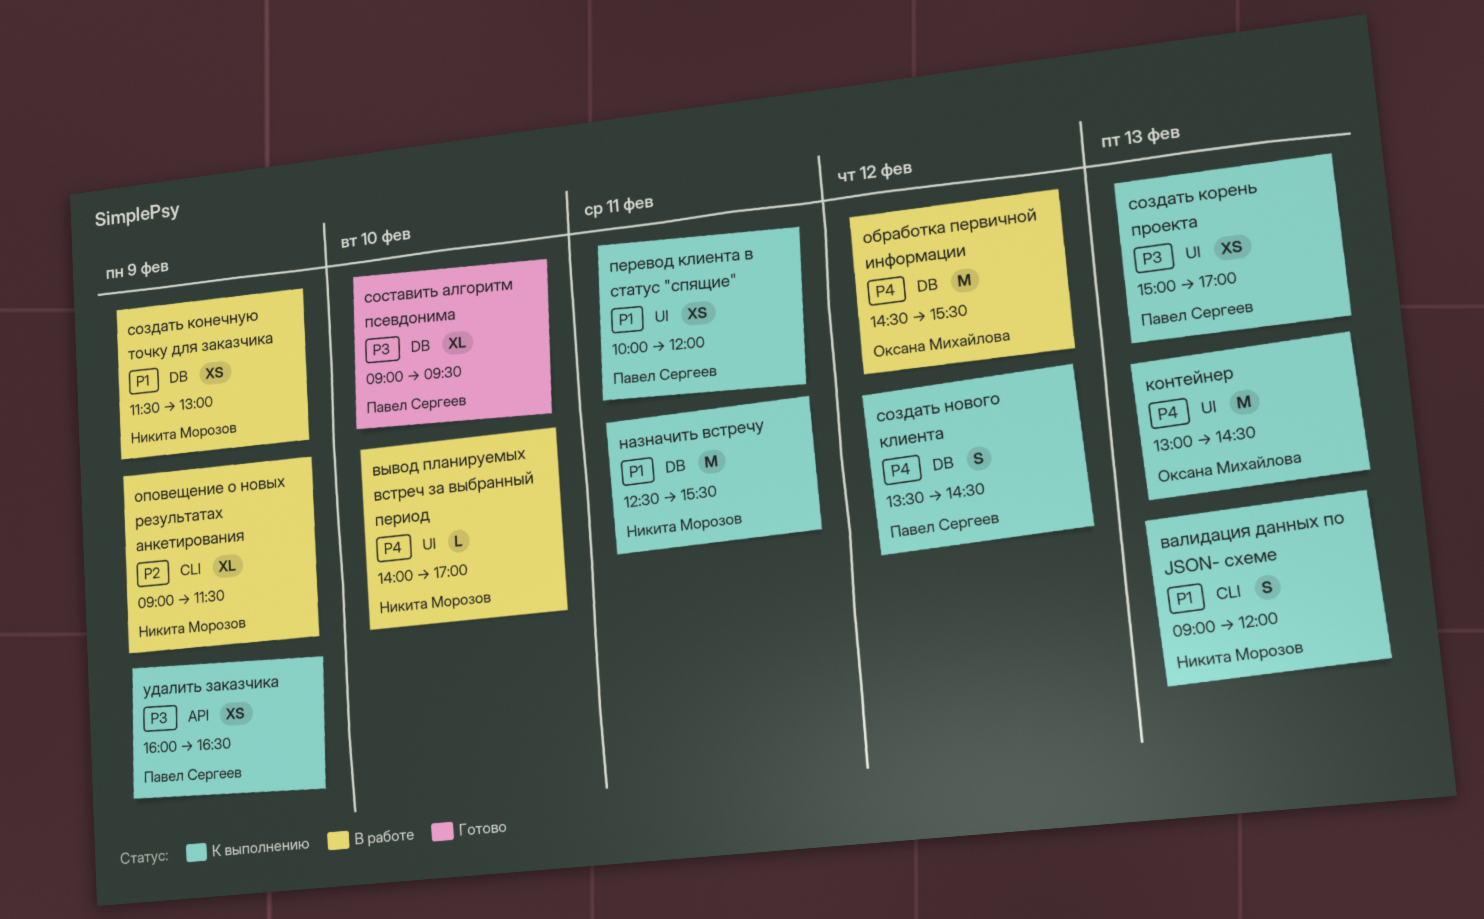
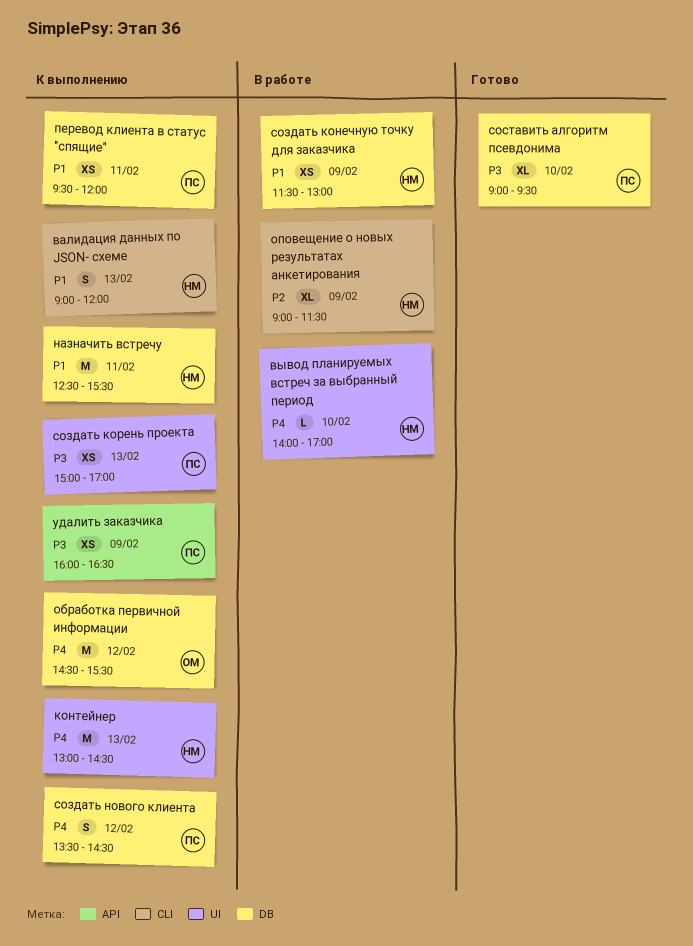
контейнер, owner: Оксана Михайлова -> Никита Морозов
обработка первичной информации, status: В работе -> К выполнению
перевод клиента в статус "спящие", label: UI -> DB
перевод клиента в статус "спящие", begins: 10:00 -> 09:30

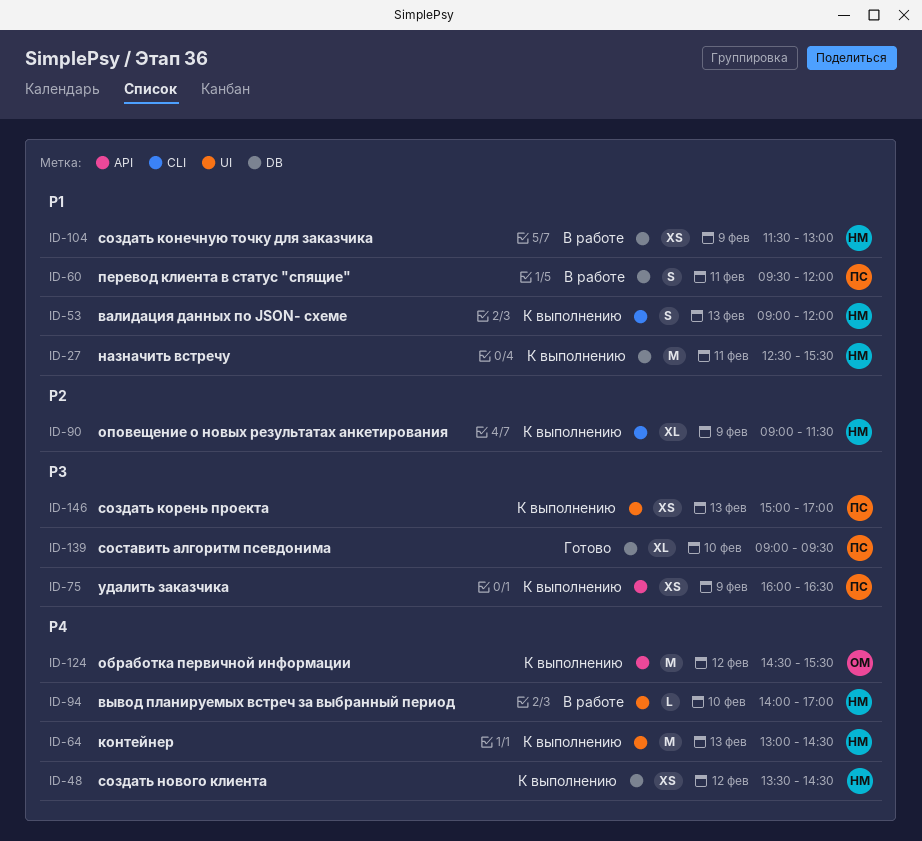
обработка первичной информации, label: DB -> API
оповещение о новых результатах анкетирования, status: В работе -> К выполнению
перевод клиента в статус "спящие", status: К выполнению -> В работе
перевод клиента в статус "спящие", estimate: XS -> S
создать нового клиента, owner: ПС -> НМ
создать нового клиента, estimate: S -> XS

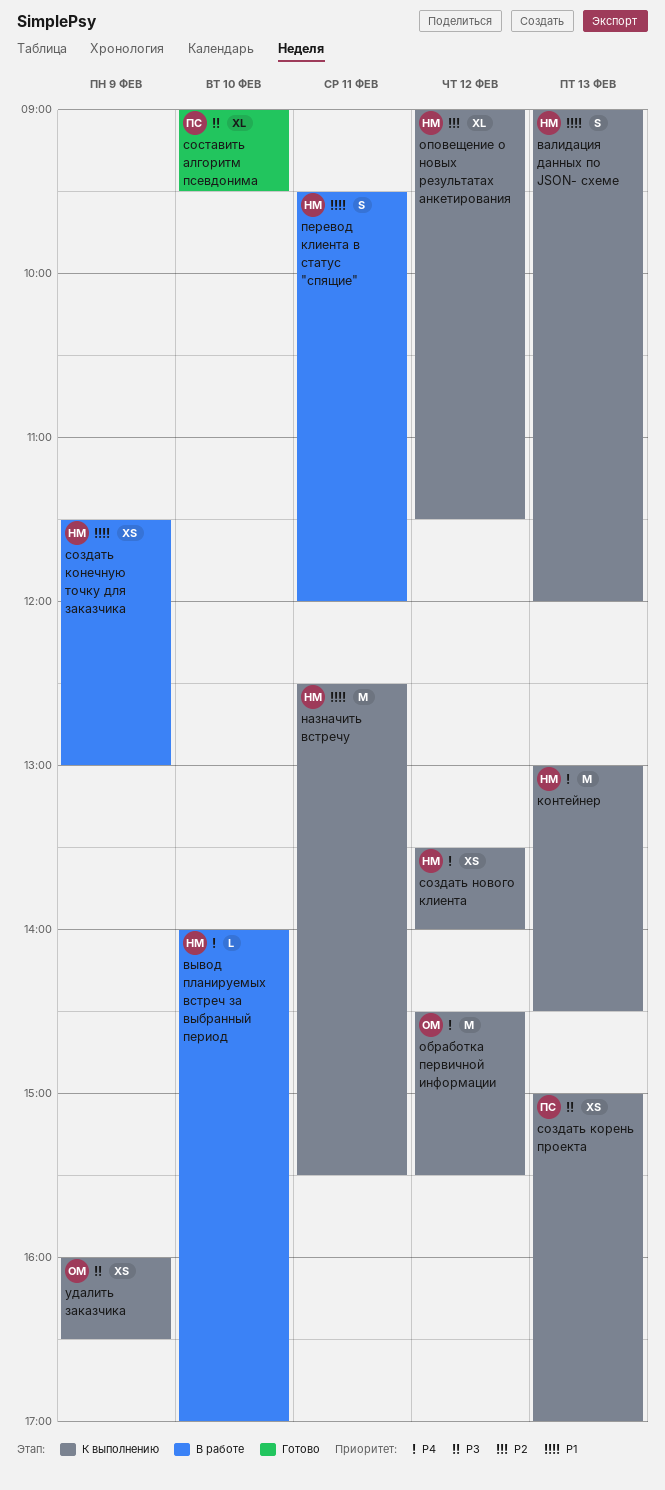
оповещение о новых результатах анкетирования, day: Feb 9 -> Feb 12
перевод клиента в статус "спящие", owner: ПС -> НМ
создать нового клиента, ends: 14:30 -> 14:00
удалить заказчика, owner: ПС -> ОМ

